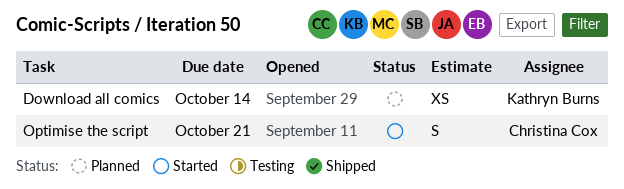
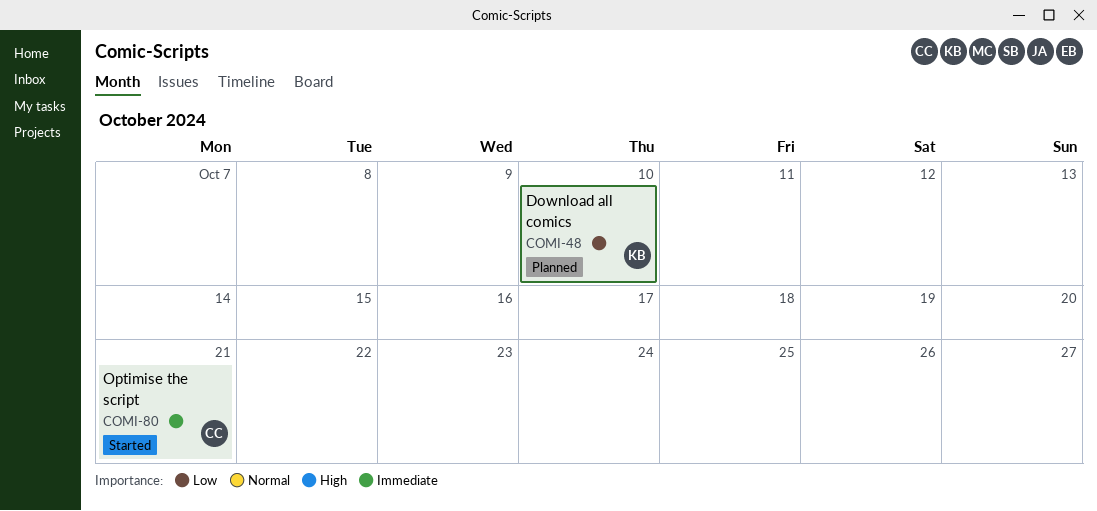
Download all comics, due: Oct 14 -> Oct 10

